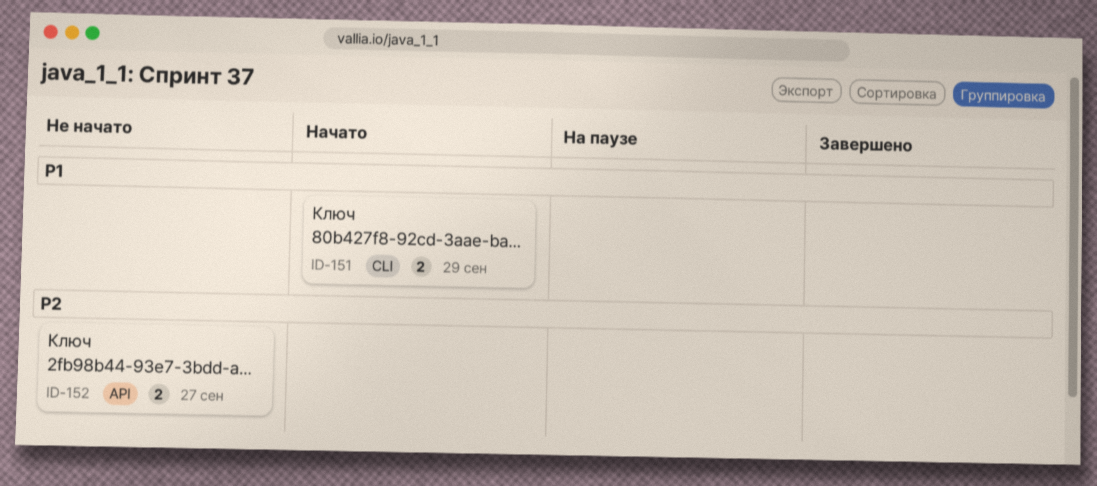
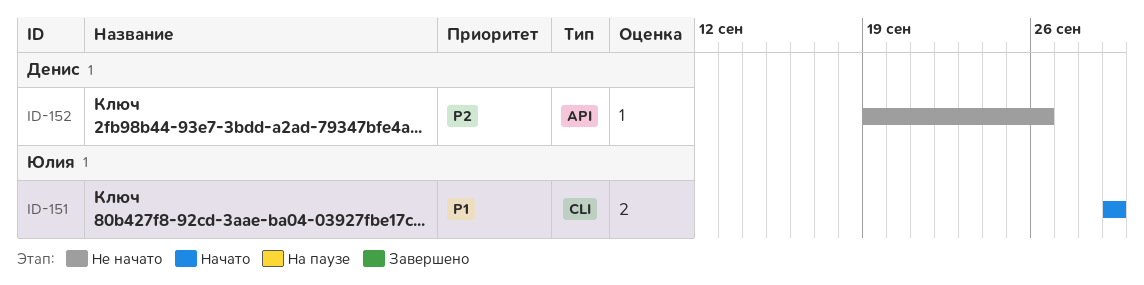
ID-152, estimate: 2 -> 1
ID-152, due: Sep 27 -> Sep 26

